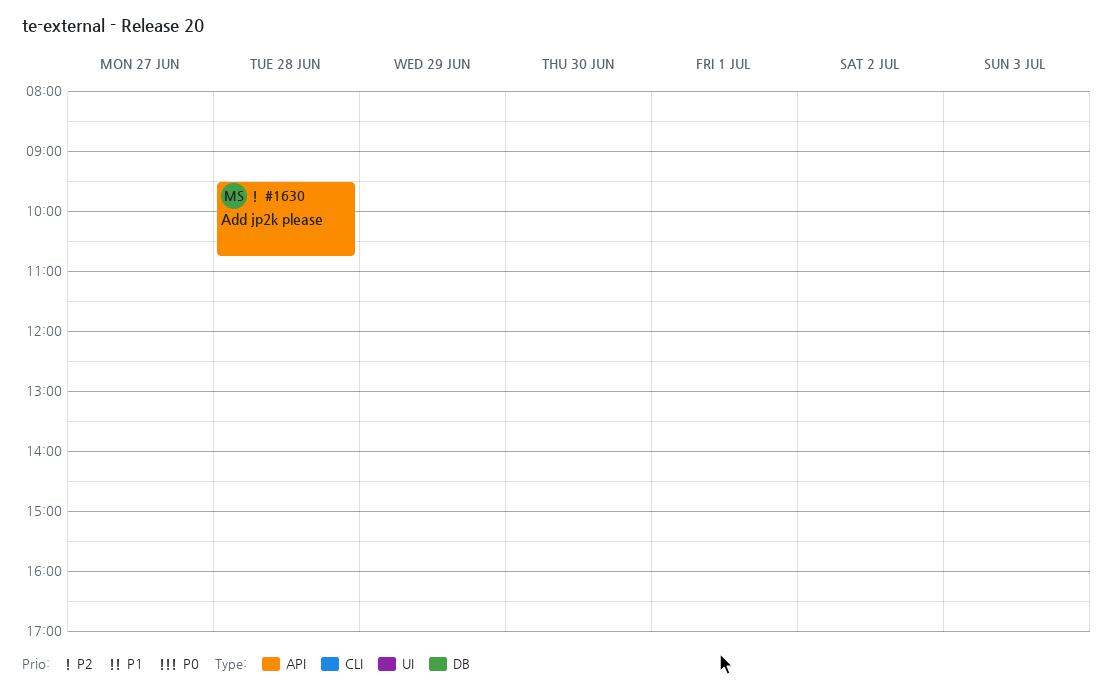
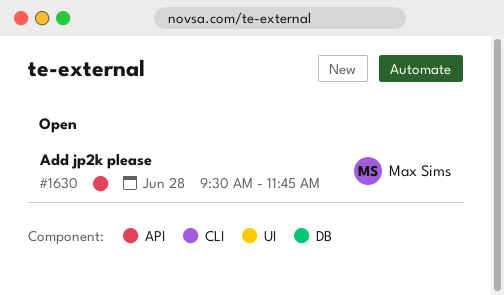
#1630, ends: 10:45 -> 11:45

